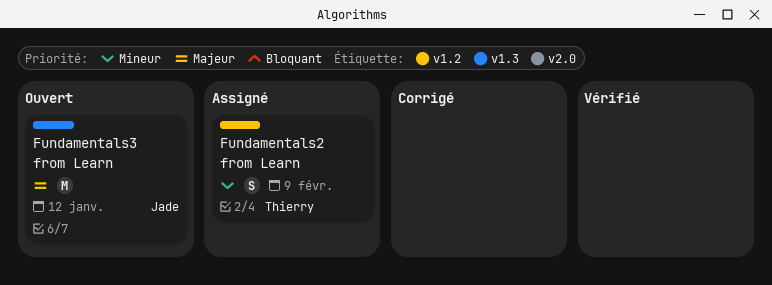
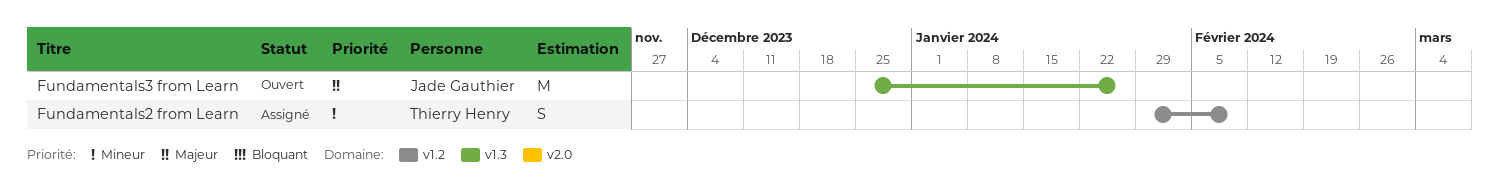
Fundamentals3 from Learn, due: Jan 12 -> Jan 26

